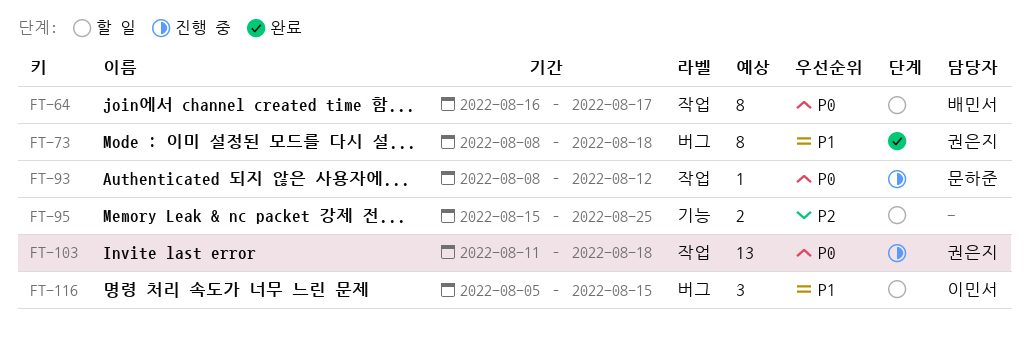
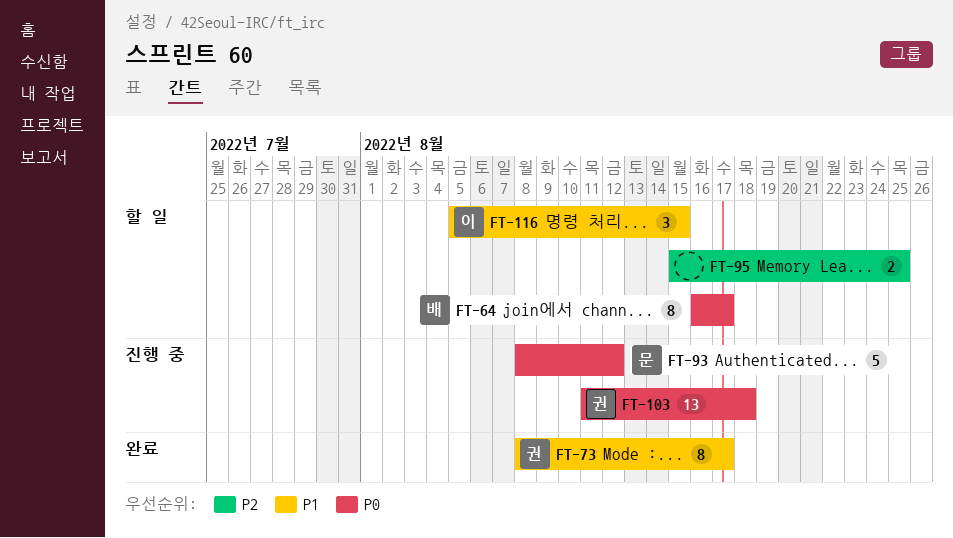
FT-73, due: Aug 18 -> Aug 17
FT-93, estimate: 1 -> 5

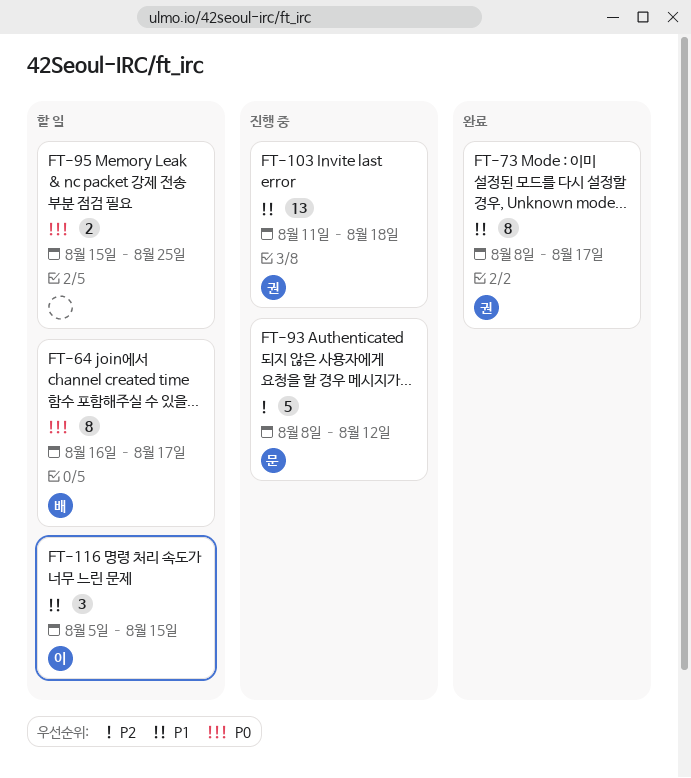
FT-93, priority: P0 -> P2
FT-95, priority: P2 -> P0
FT-103, priority: P0 -> P1

